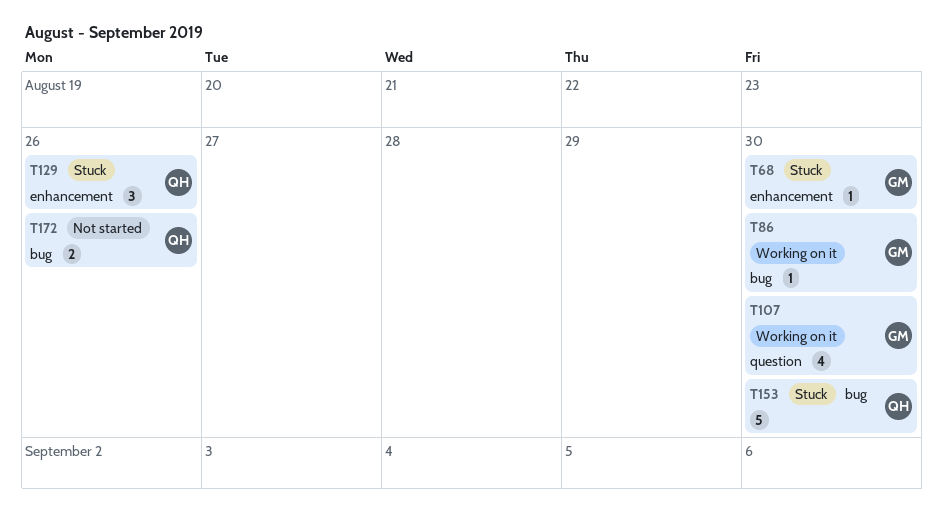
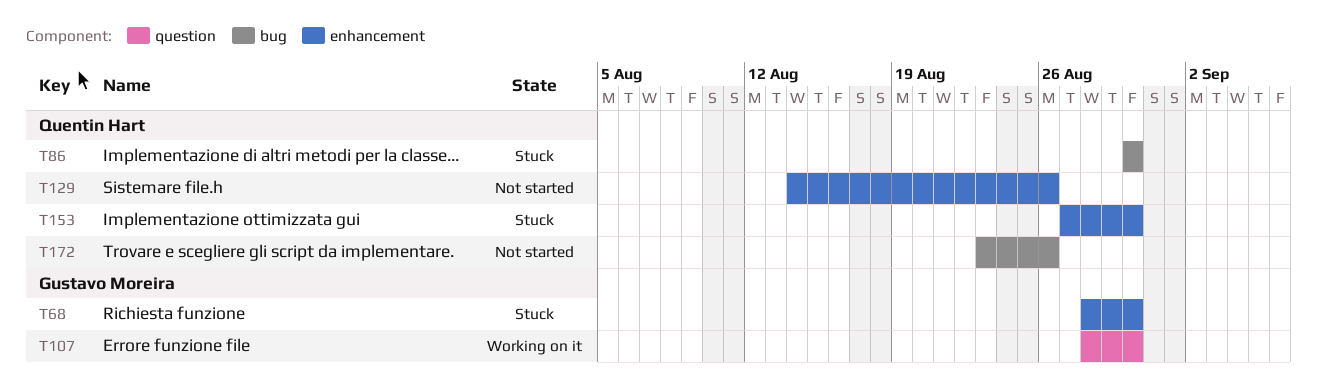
T86, status: Working on it -> Stuck
T86, owner: Gustavo Moreira -> Quentin Hart
T129, status: Stuck -> Not started
T153, label: bug -> enhancement

